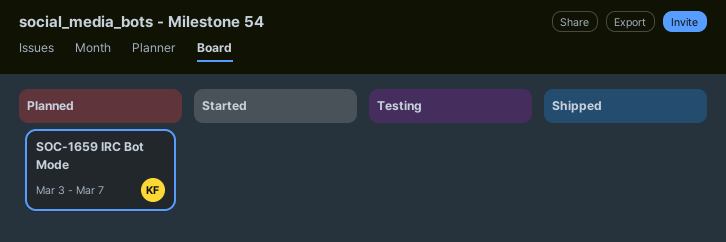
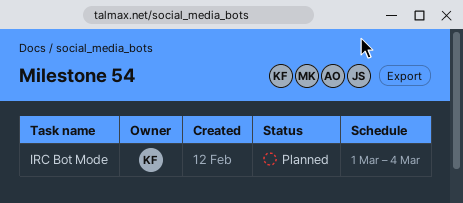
IRC Bot Mode, start: Mar 3 -> Mar 1
IRC Bot Mode, due: Mar 7 -> Mar 4

